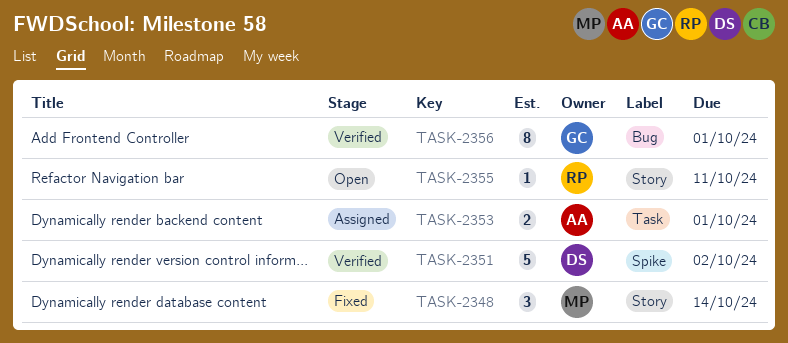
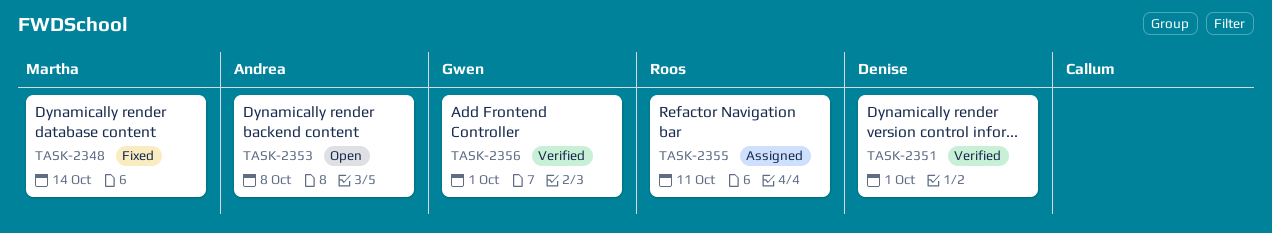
TASK-2351, due: Oct 2 -> Oct 1
TASK-2353, status: Assigned -> Open
TASK-2353, due: Oct 1 -> Oct 8
TASK-2355, status: Open -> Assigned

